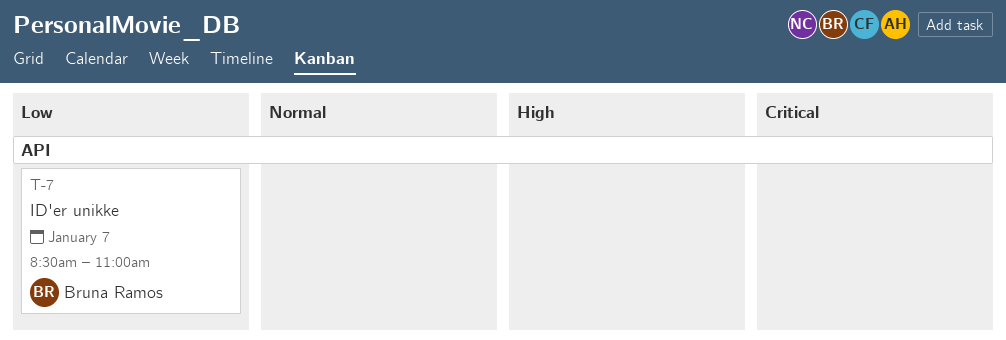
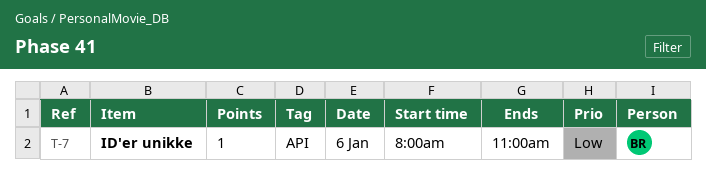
T-7, day: Jan 7 -> Jan 6
T-7, begins: 08:30 -> 08:00

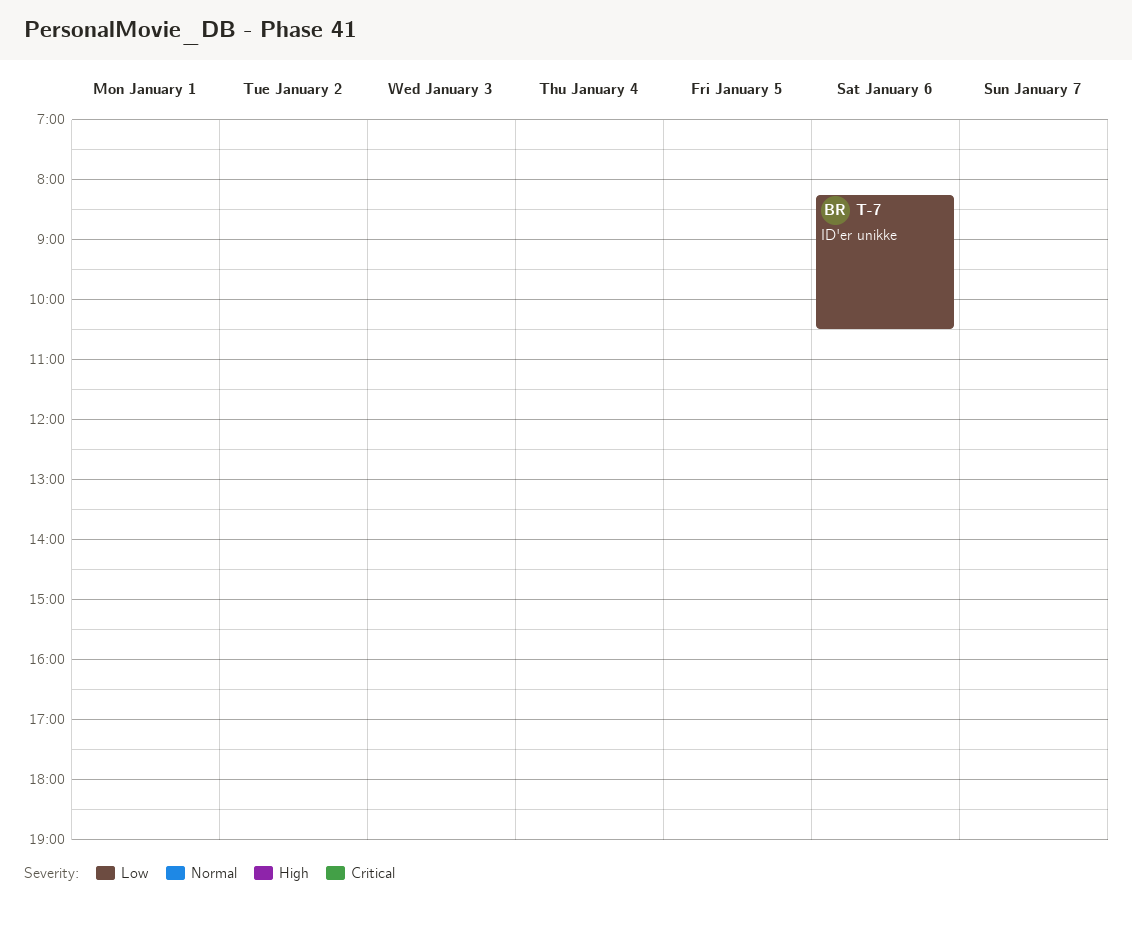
T-7, begins: 08:00 -> 08:15
T-7, ends: 11:00 -> 10:30

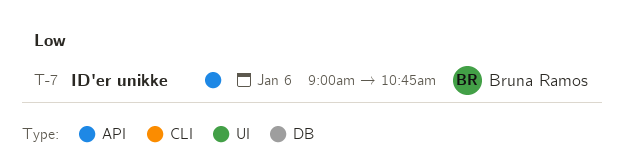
T-7, begins: 08:15 -> 09:00
T-7, ends: 10:30 -> 10:45

